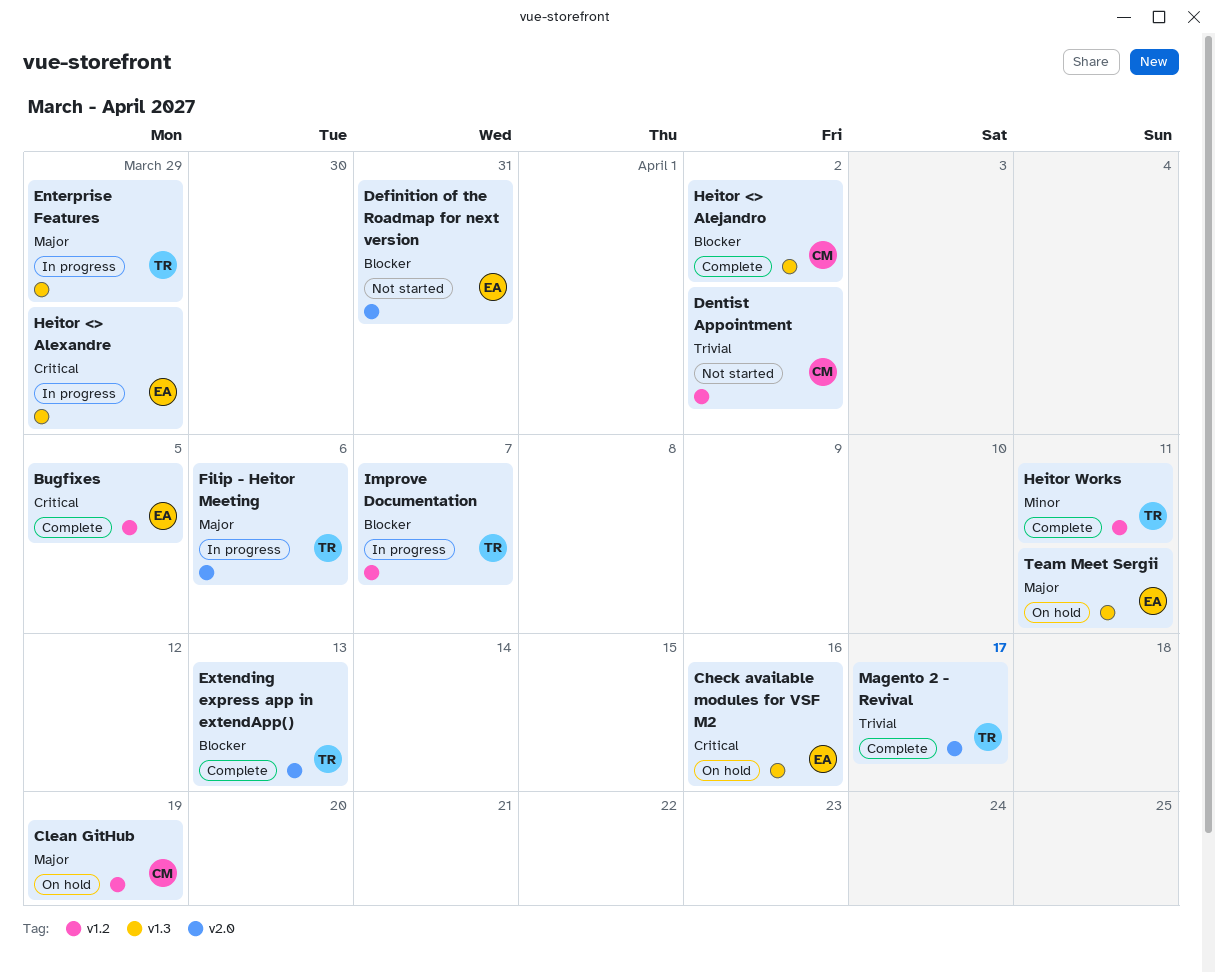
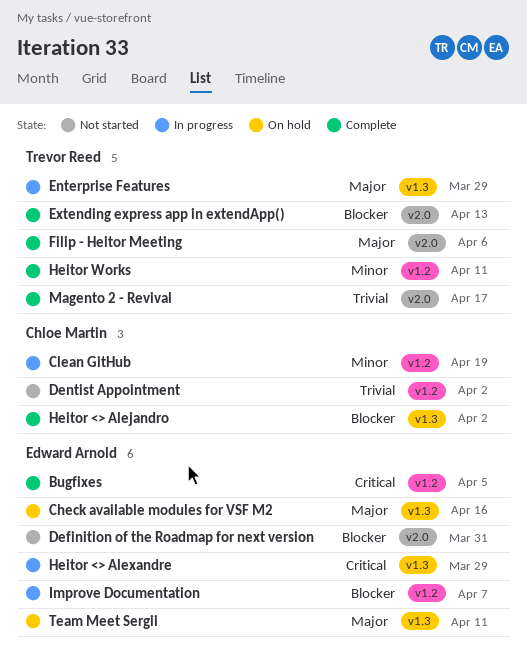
Check available modules for VSF M2, priority: Critical -> Major
Clean GitHub, status: On hold -> In progress
Clean GitHub, priority: Major -> Minor
Filip - Heitor Meeting, status: In progress -> Complete
Improve Documentation, owner: Trevor Reed -> Edward Arnold

